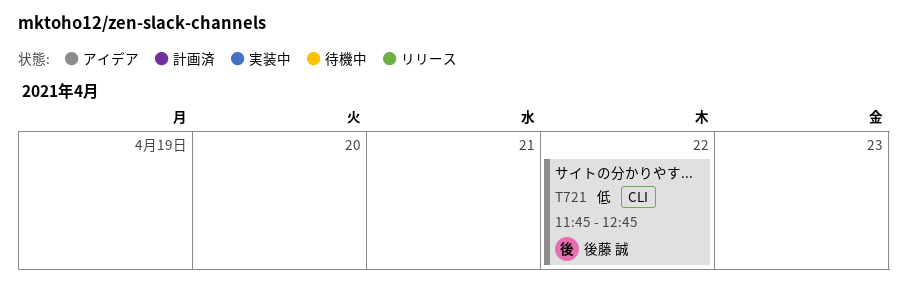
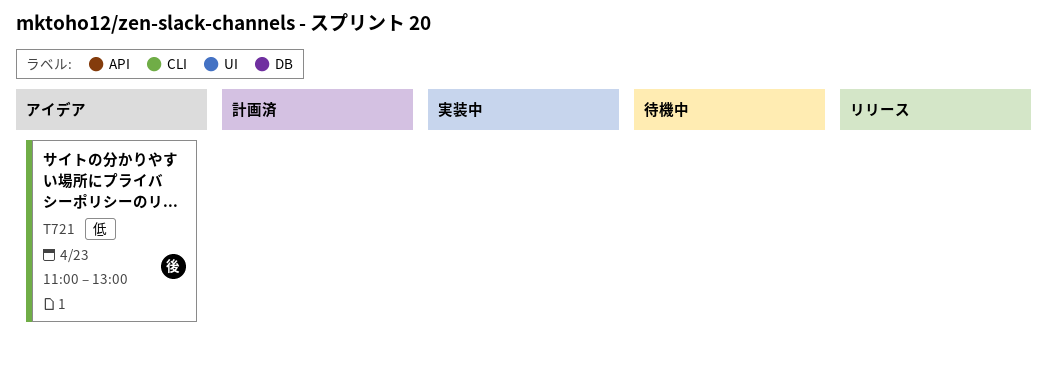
T721, day: Apr 22 -> Apr 23
T721, begins: 11:45 -> 11:00
T721, ends: 12:45 -> 13:00

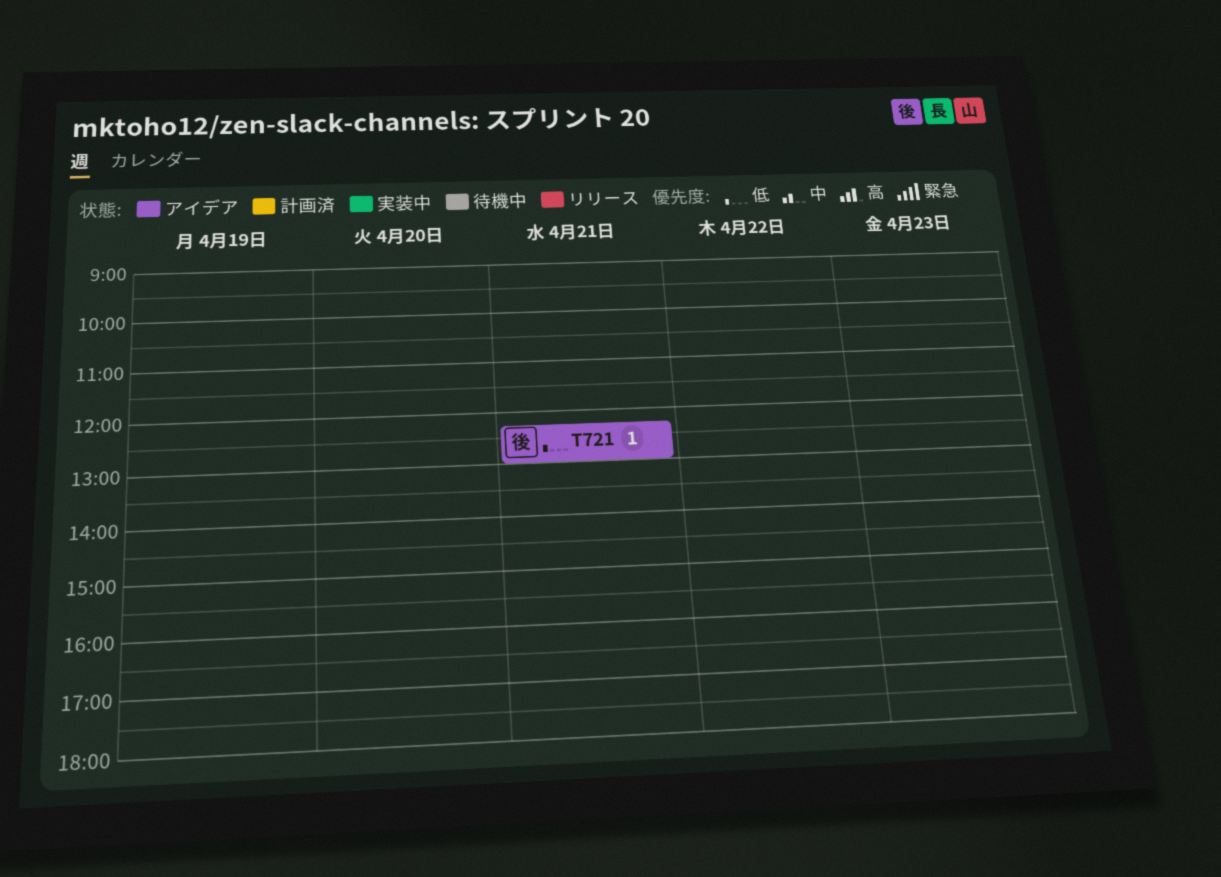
T721, day: Apr 23 -> Apr 21
T721, begins: 11:00 -> 12:15

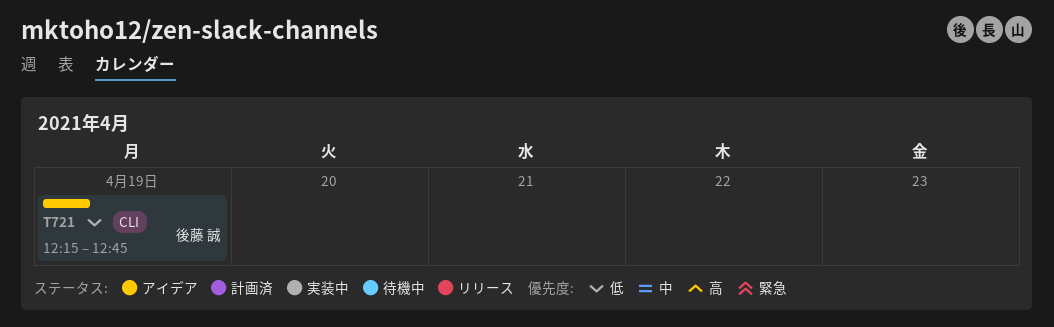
T721, day: Apr 21 -> Apr 19
T721, ends: 13:00 -> 12:45

